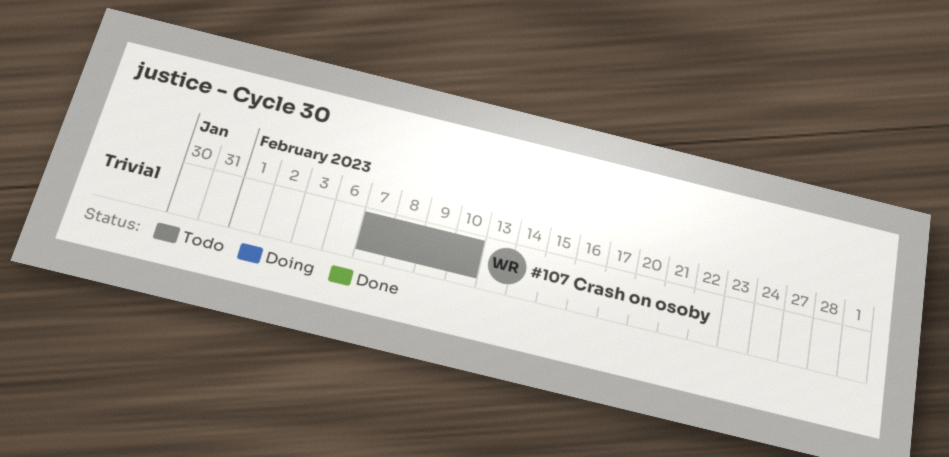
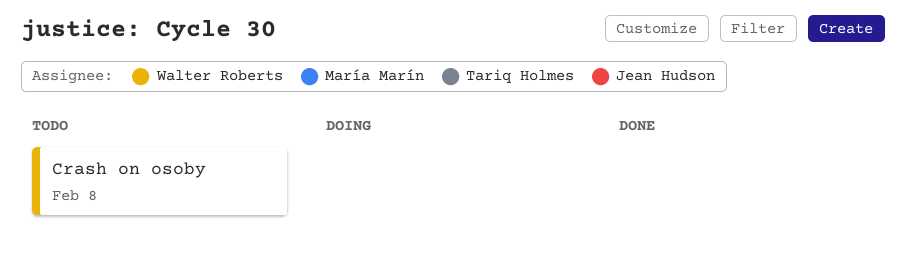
Crash on osoby, due: Feb 10 -> Feb 8

